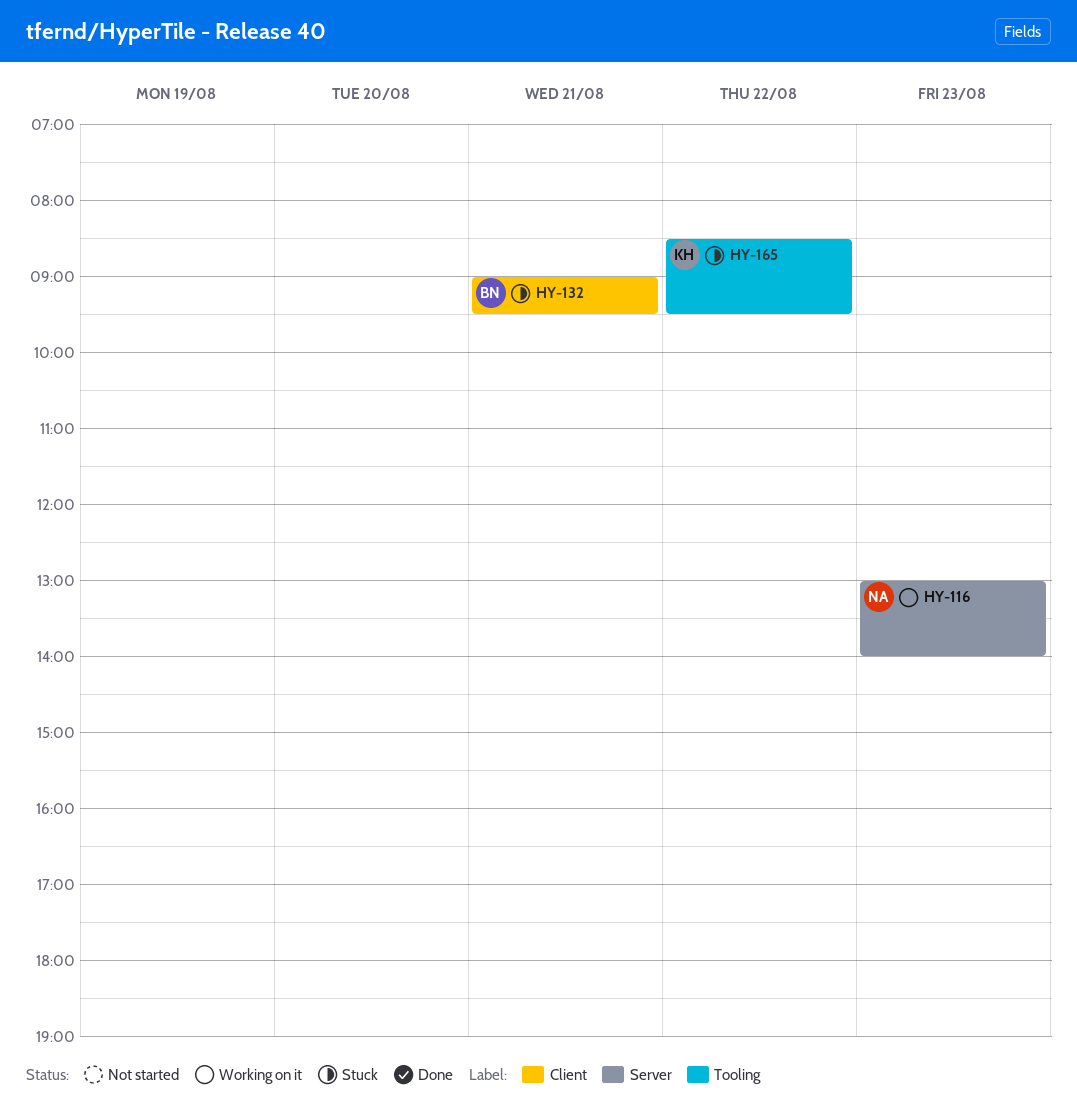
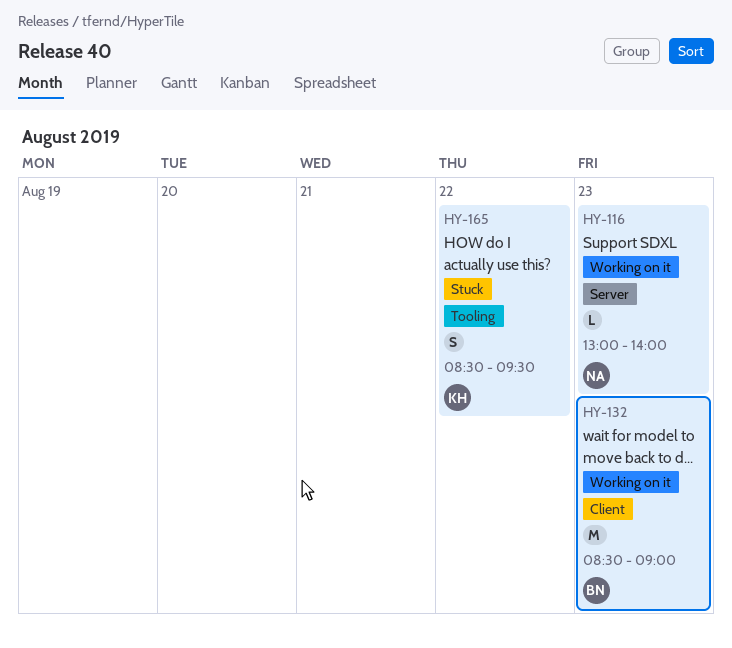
HY-132, status: Stuck -> Working on it
HY-132, day: Aug 21 -> Aug 23
HY-132, begins: 09:00 -> 08:30
HY-132, ends: 09:30 -> 09:00

